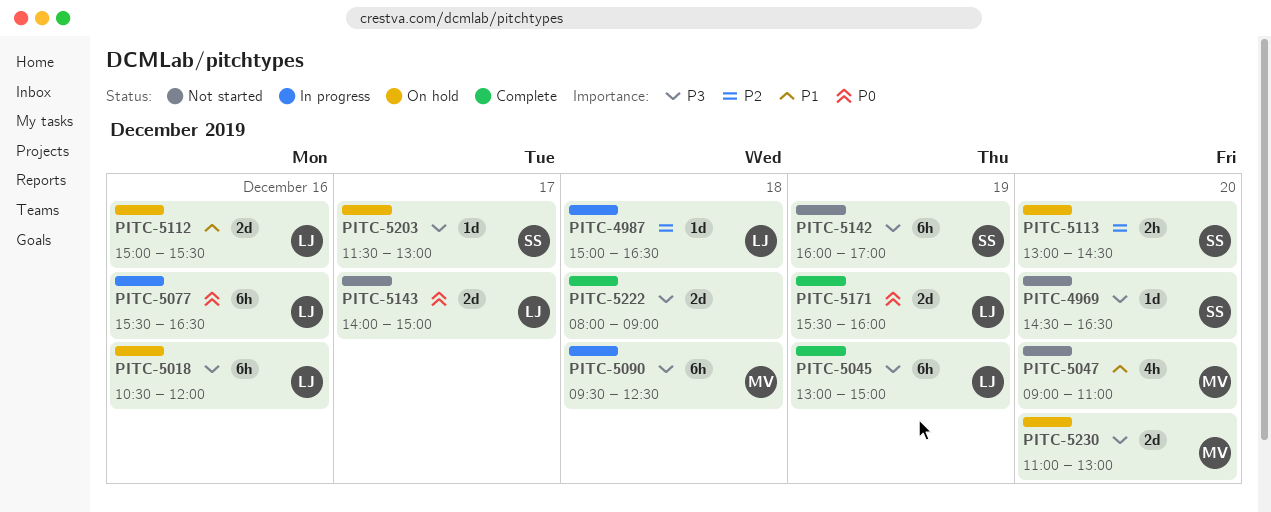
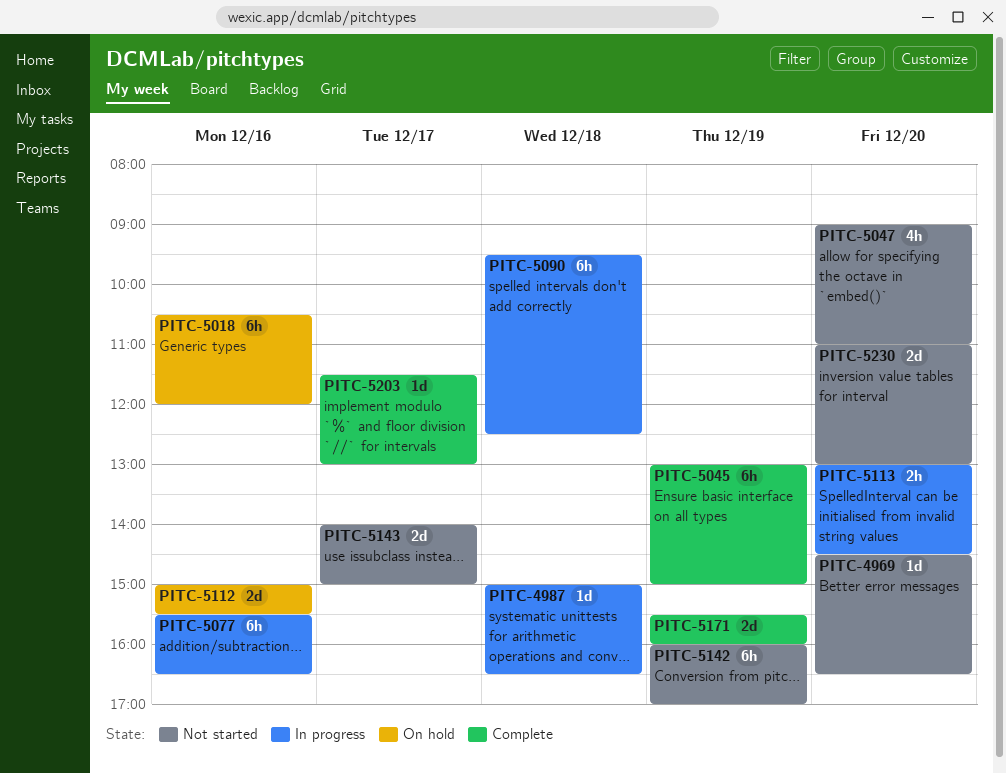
PITC-5113, status: On hold -> In progress
PITC-5203, status: On hold -> Complete
PITC-5222: present -> none
PITC-5230, status: On hold -> Not started

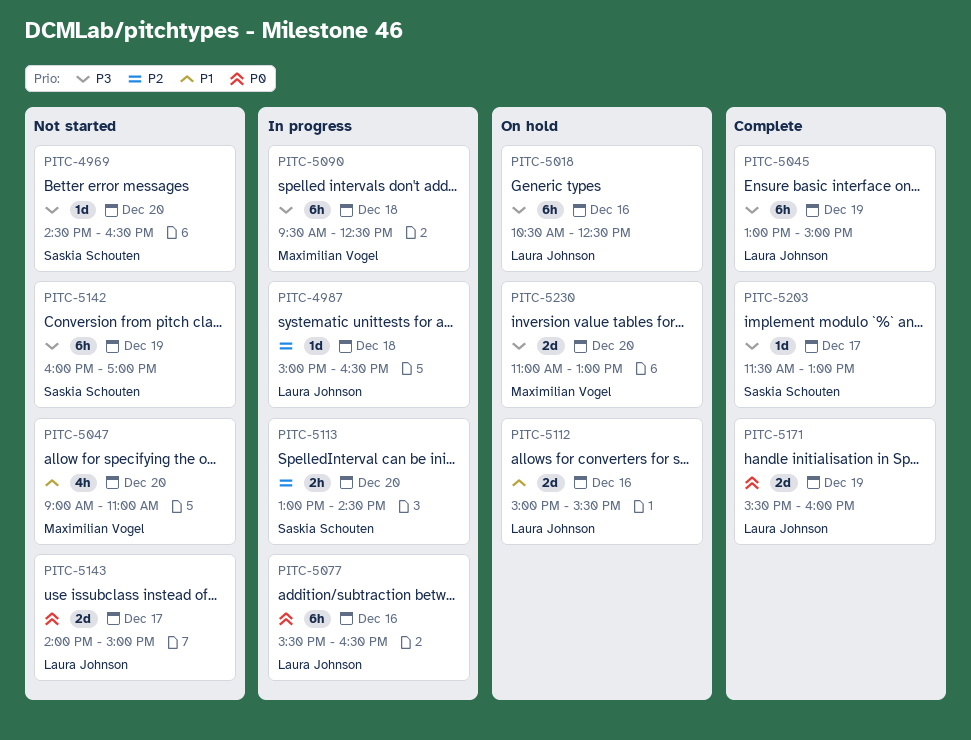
PITC-5018, ends: 12:00 -> 12:30
PITC-5230, status: Not started -> On hold

